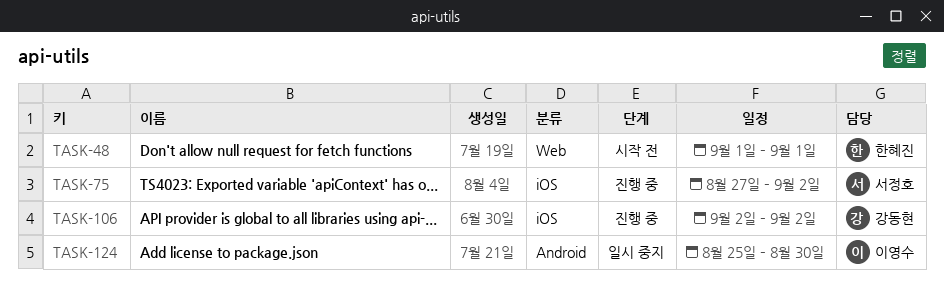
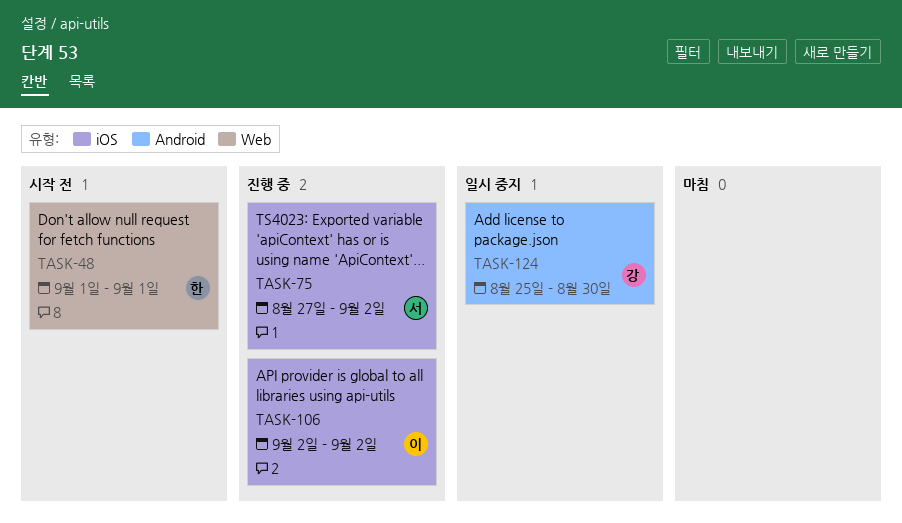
TASK-106, owner: 강동현 -> 이영수
TASK-124, owner: 이영수 -> 강동현

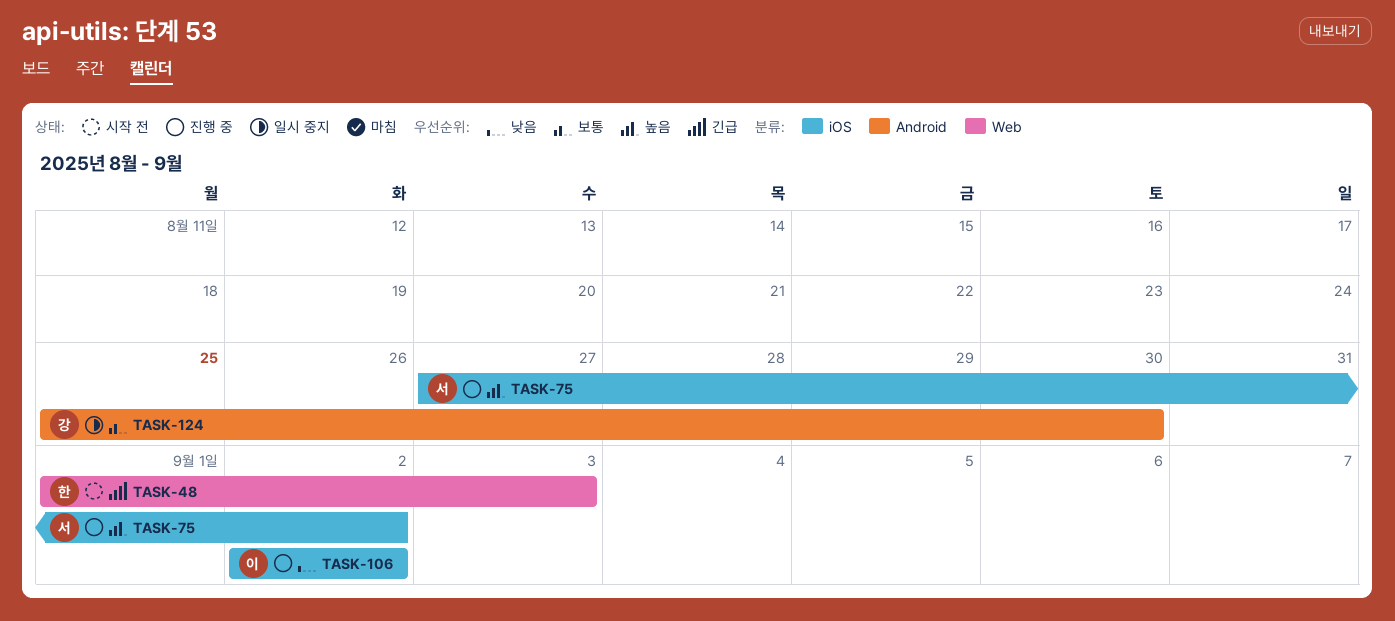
TASK-48, due: Sep 1 -> Sep 3

